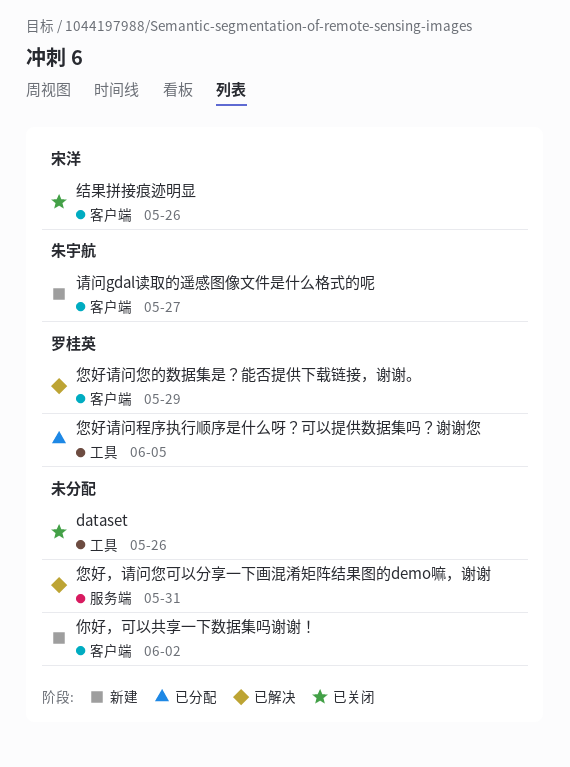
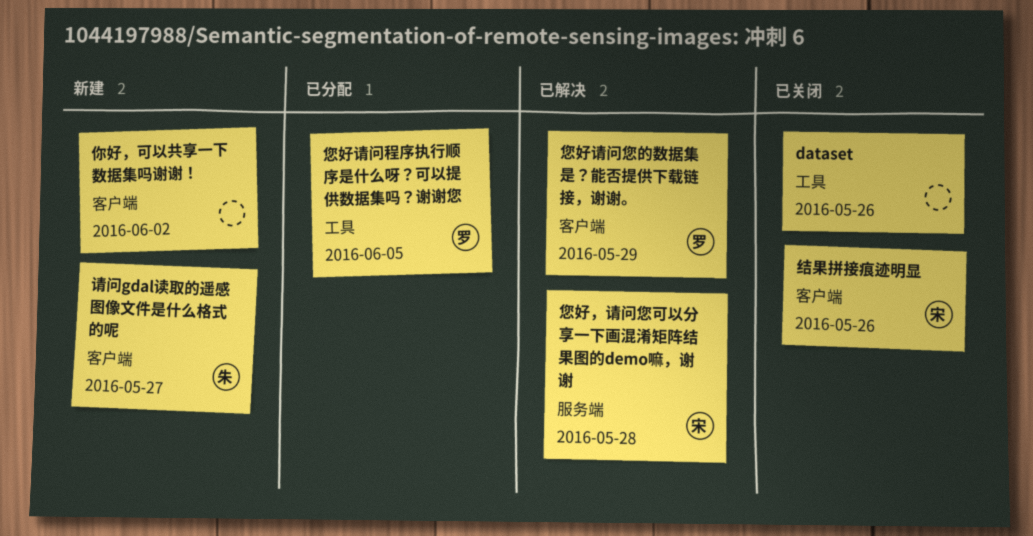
您好，请问您可以分享一下画混淆矩阵结果图的demo嘛，谢谢, owner: none -> 宋洋
您好，请问您可以分享一下画混淆矩阵结果图的demo嘛，谢谢, due: May 31 -> May 28

